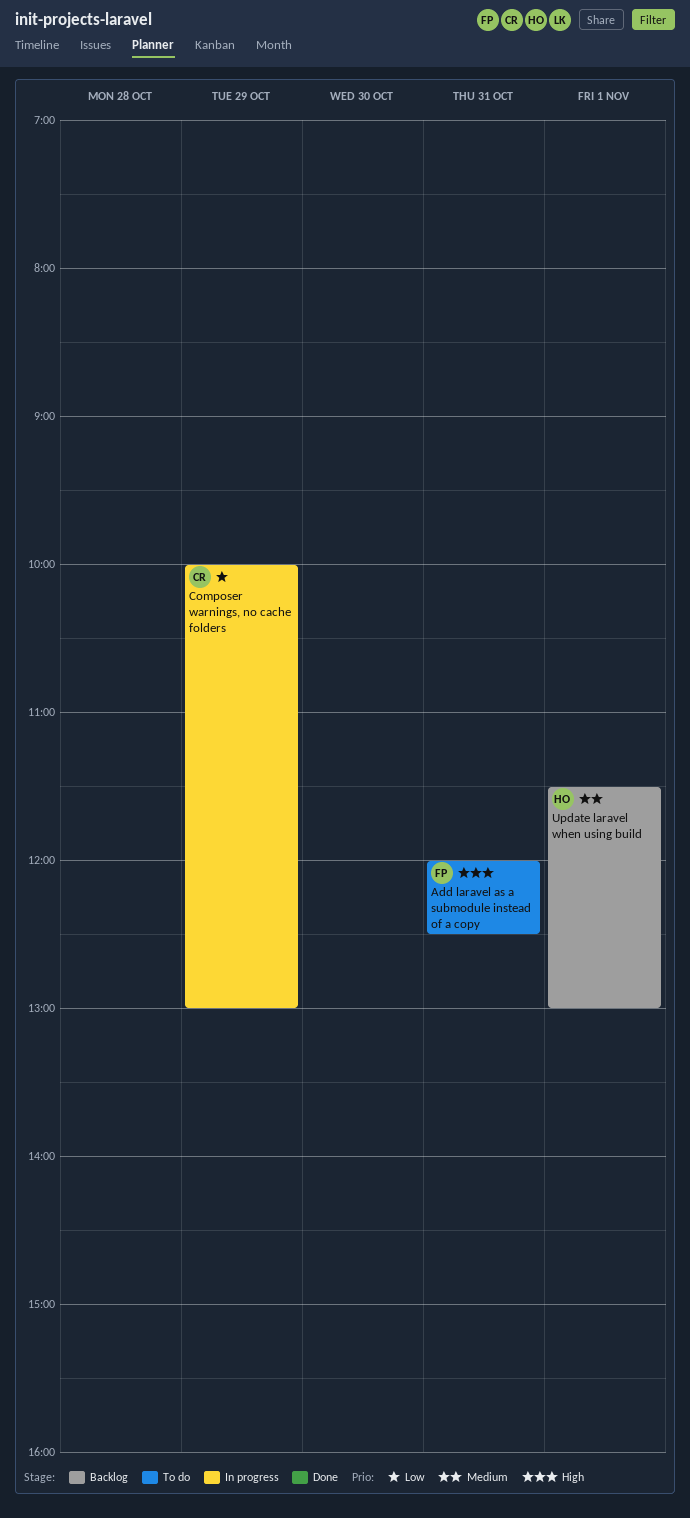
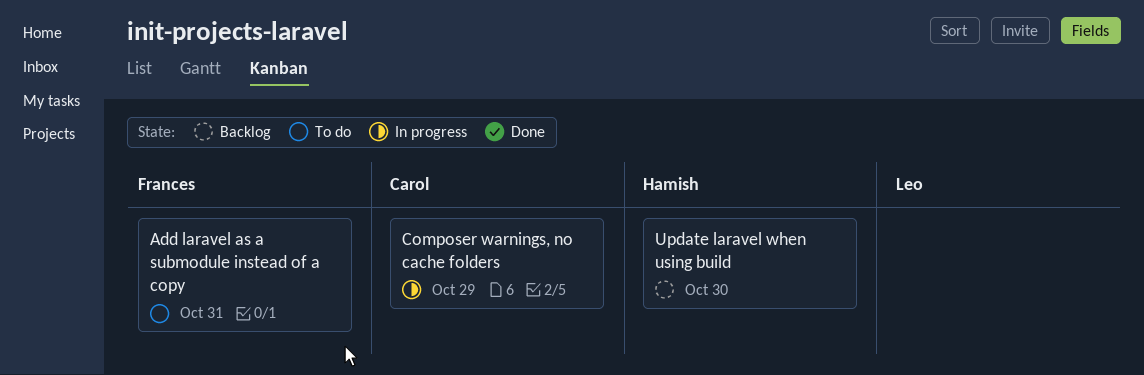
Update laravel when using build, day: Nov 1 -> Oct 30

